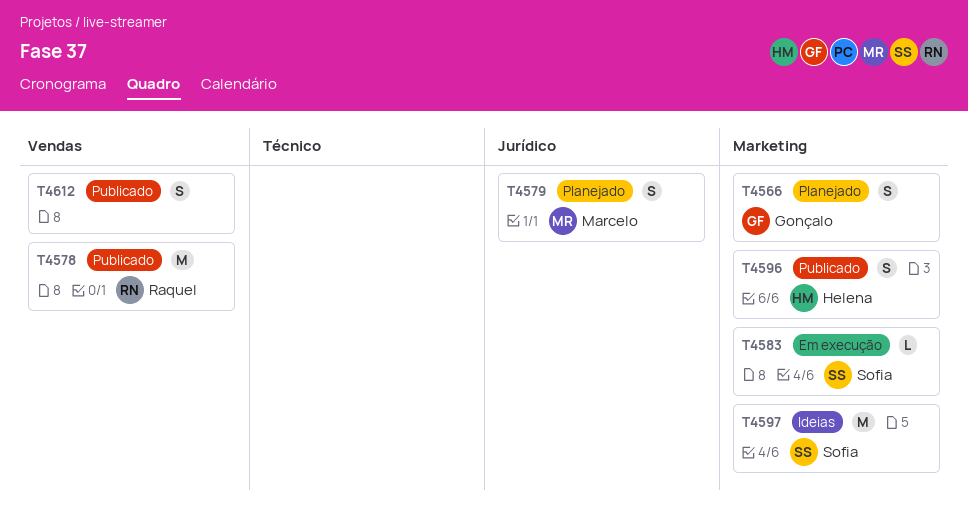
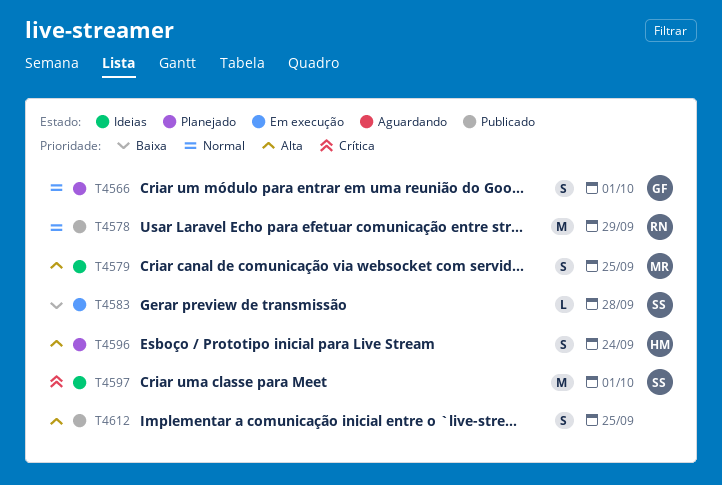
T4579, status: Planejado -> Ideias
T4596, status: Publicado -> Planejado

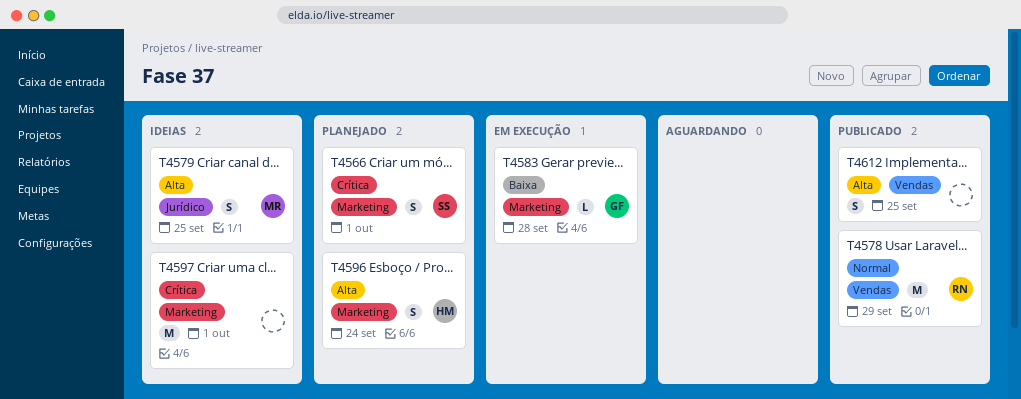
T4566, owner: GF -> SS
T4566, priority: Normal -> Crítica
T4583, owner: SS -> GF
T4597, owner: SS -> none

